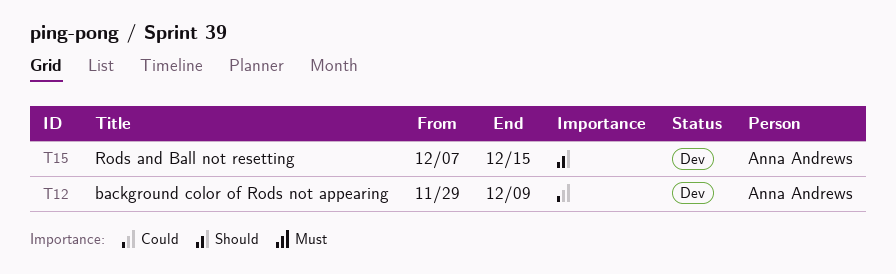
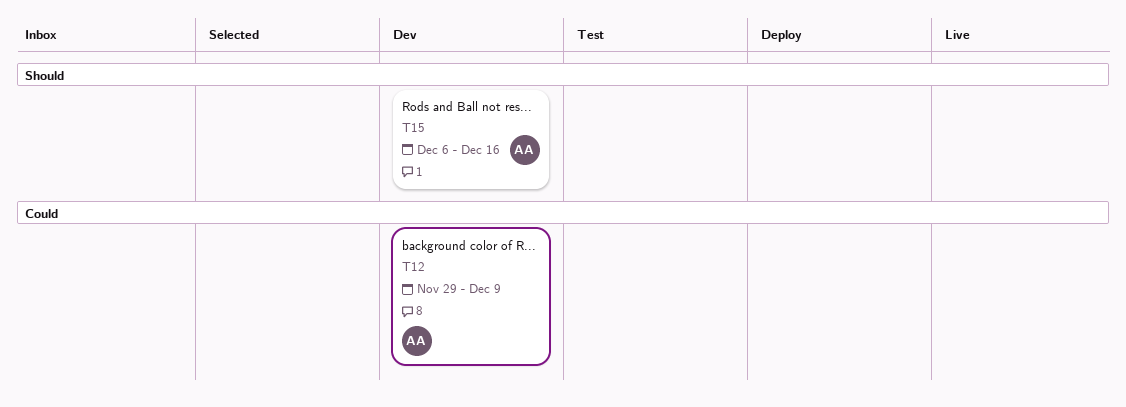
T15, start: Dec 7 -> Dec 6
T15, due: Dec 15 -> Dec 16

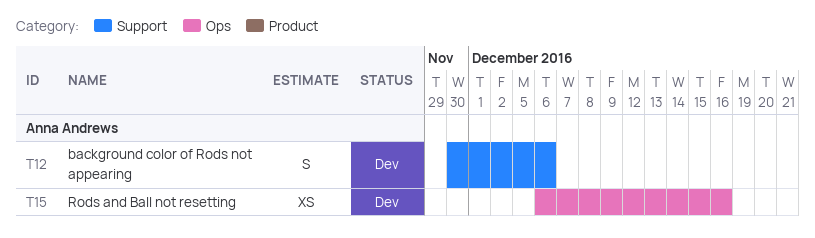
T12, start: Nov 29 -> Nov 30
T12, due: Dec 9 -> Dec 6

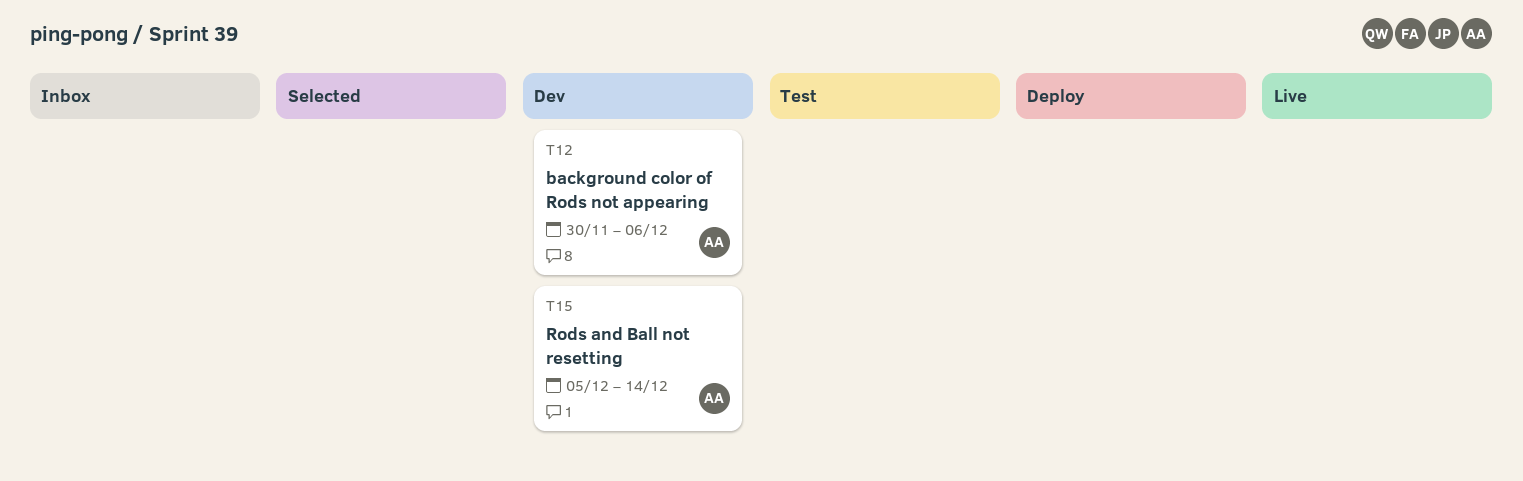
T15, start: Dec 6 -> Dec 5
T15, due: Dec 16 -> Dec 14

